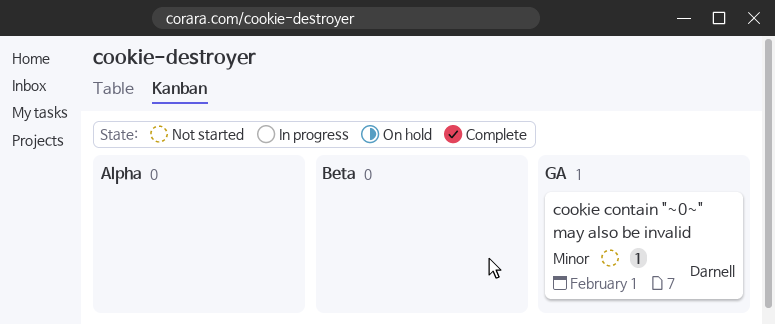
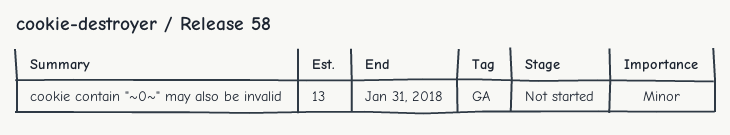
cookie contain "~0~" may also be invalid, estimate: 1 -> 13
cookie contain "~0~" may also be invalid, due: Feb 1 -> Jan 31

